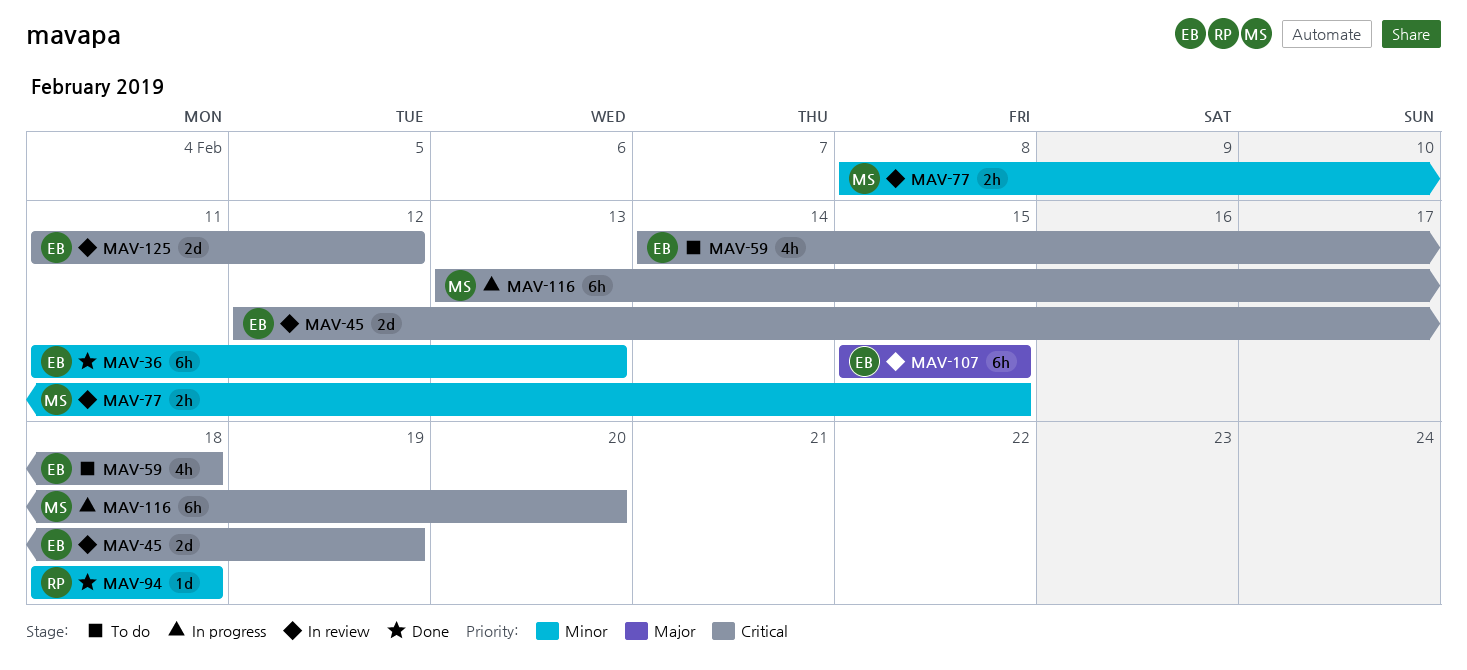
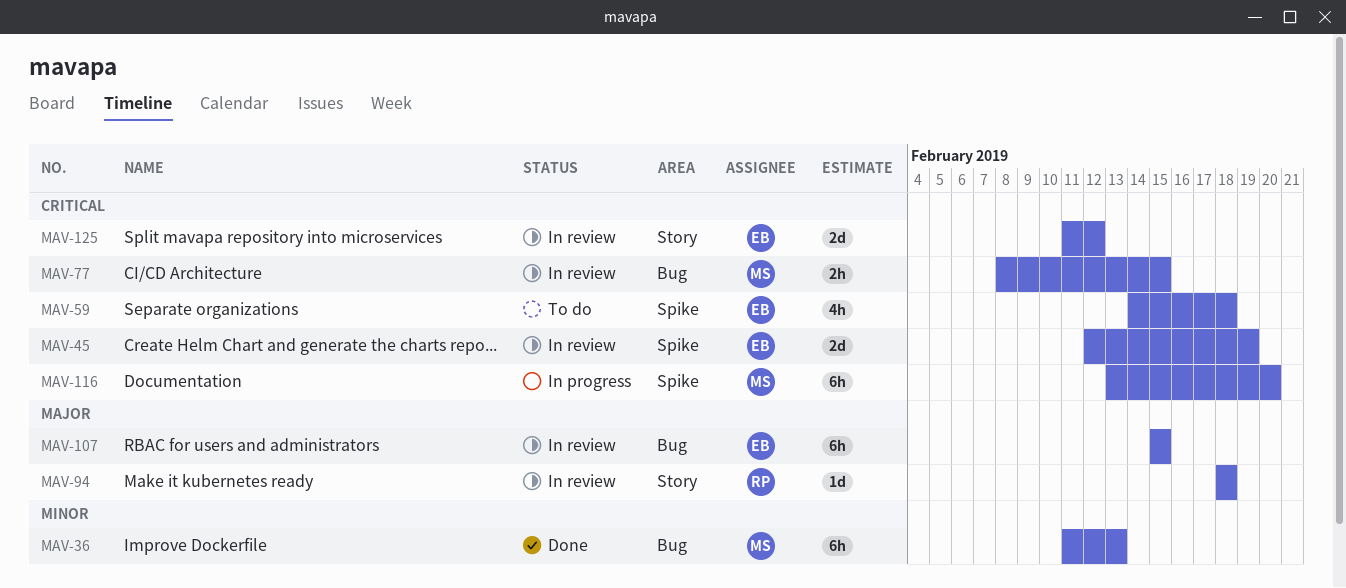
MAV-36, owner: EB -> MS
MAV-77, priority: Minor -> Critical
MAV-94, status: Done -> In review
MAV-94, priority: Minor -> Major

